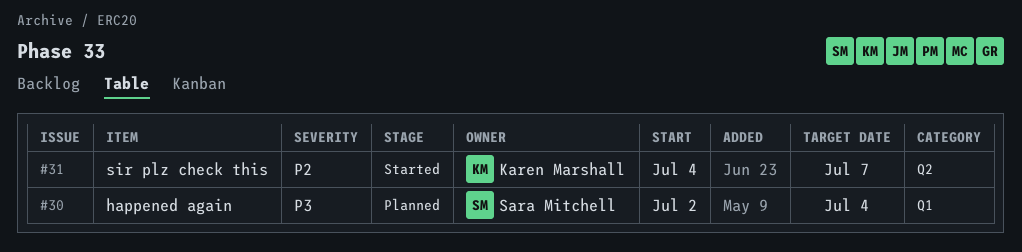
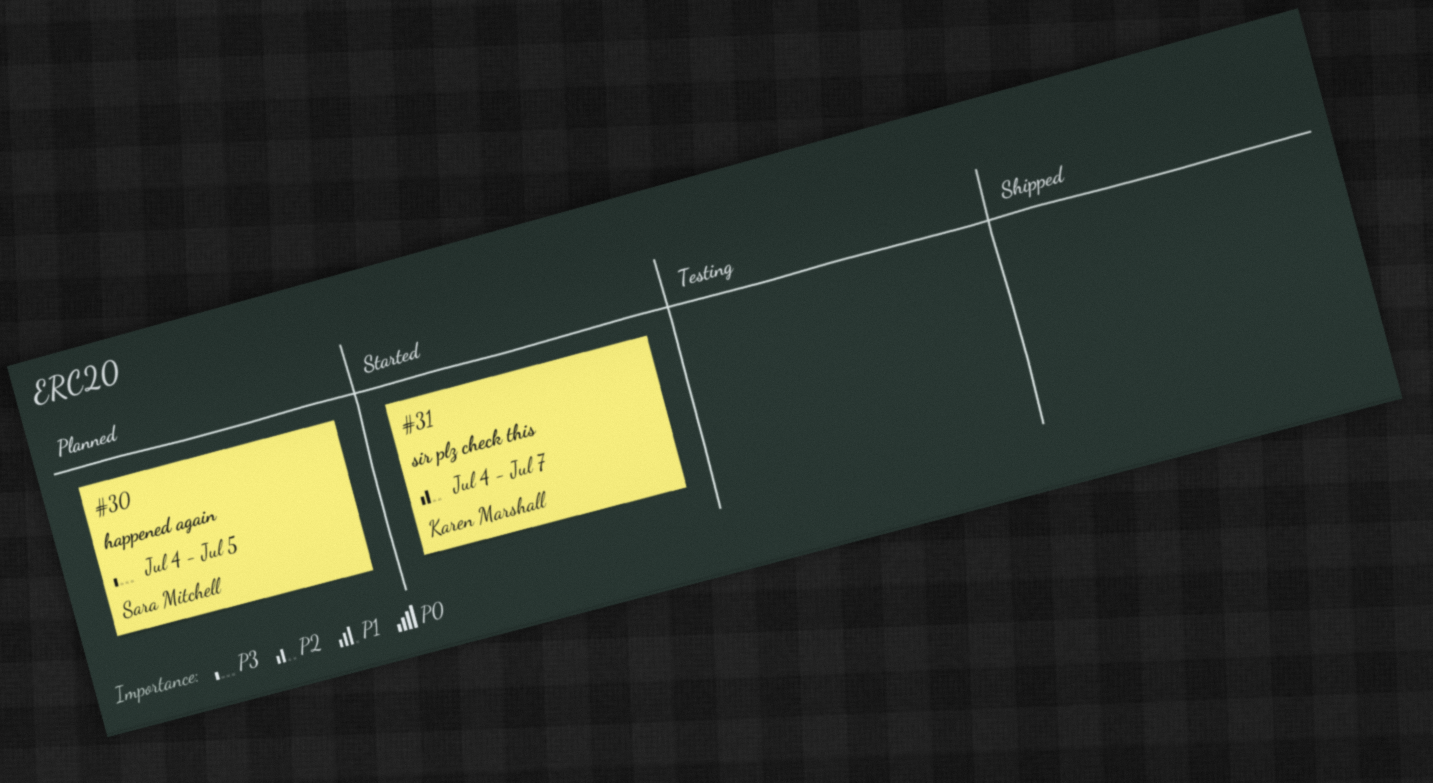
#30, start: Jul 2 -> Jul 4
#30, due: Jul 4 -> Jul 5

